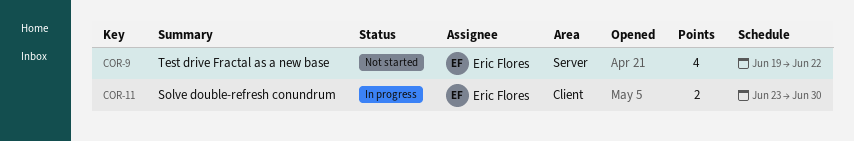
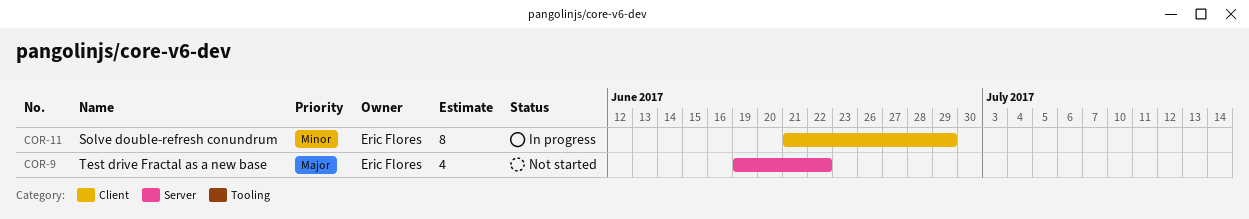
COR-11, estimate: 2 -> 8
COR-11, start: Jun 23 -> Jun 21
COR-11, due: Jun 30 -> Jun 29

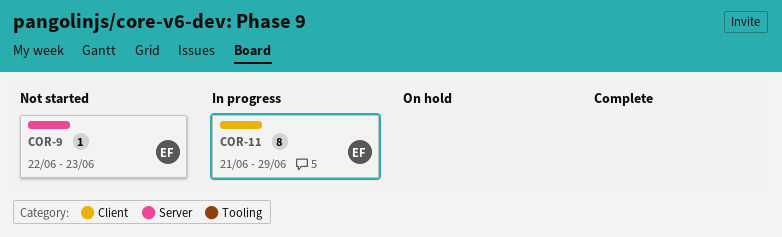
COR-9, estimate: 4 -> 1
COR-9, start: Jun 19 -> Jun 22
COR-9, due: Jun 22 -> Jun 23

